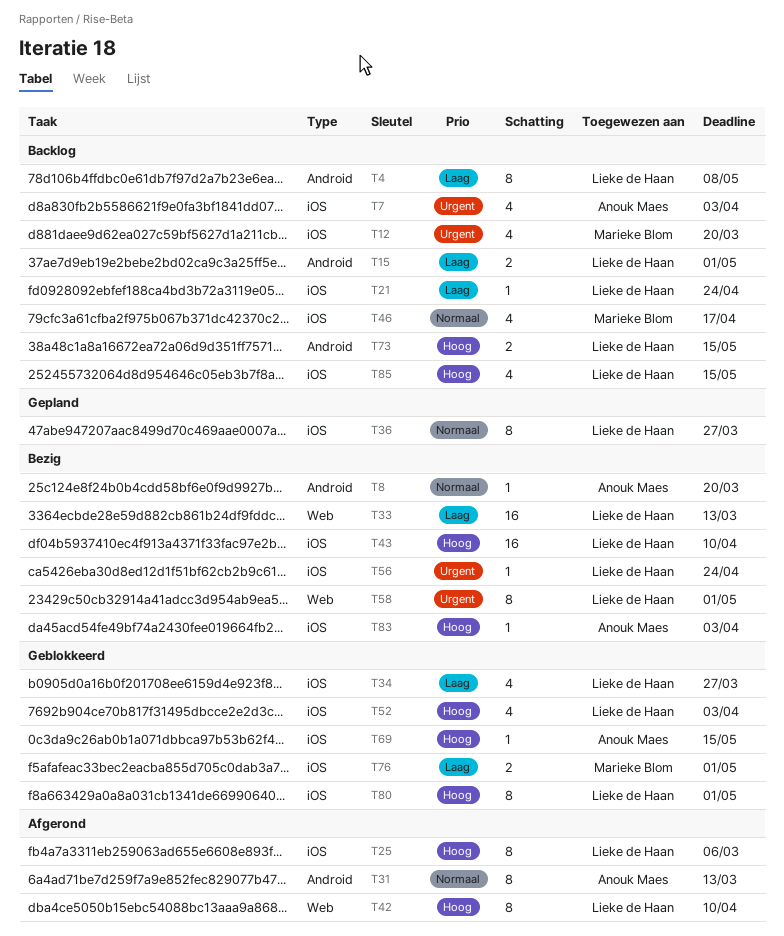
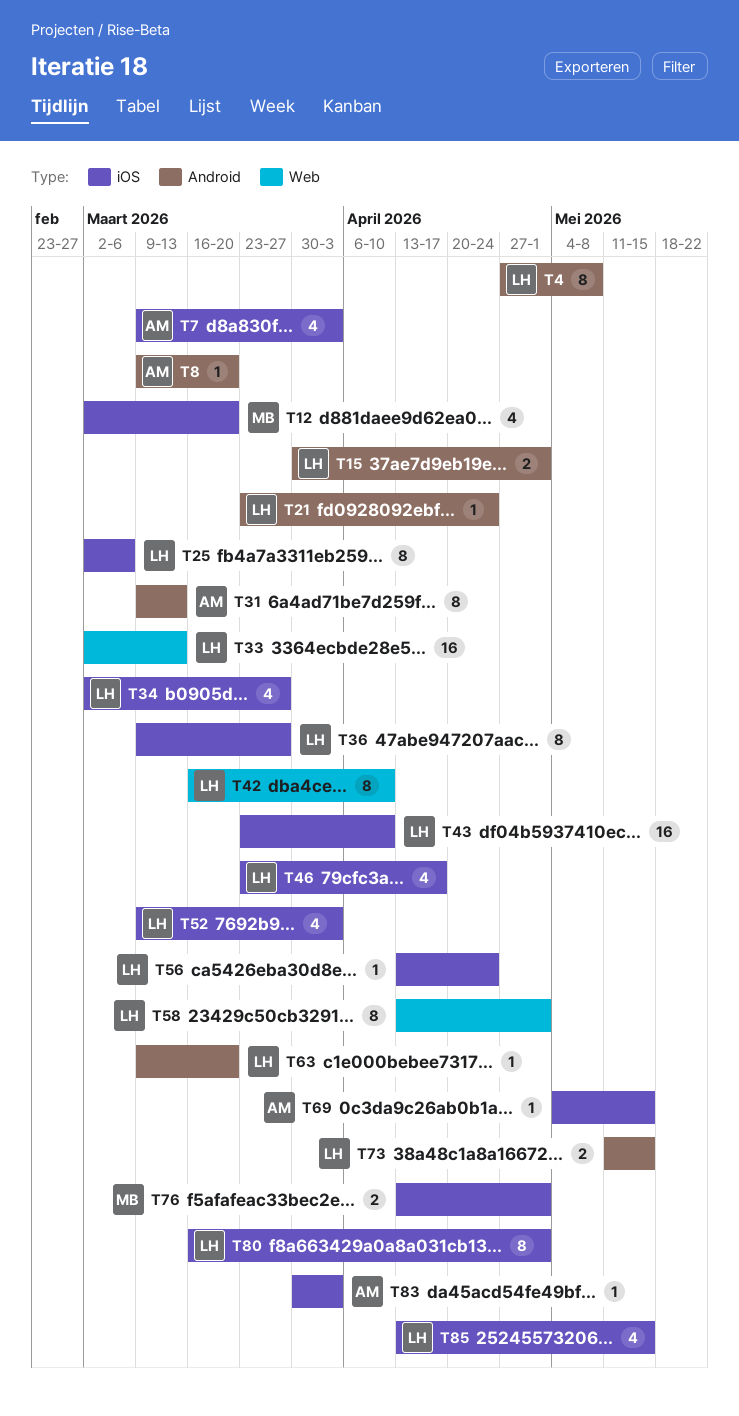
T21, label: iOS -> Android
T46, owner: Marieke Blom -> Lieke de Haan
T63: none -> present

